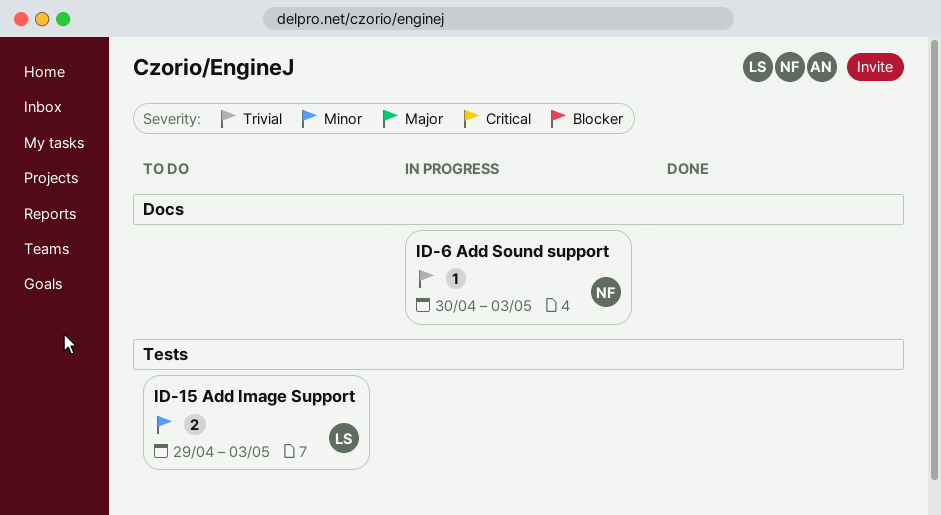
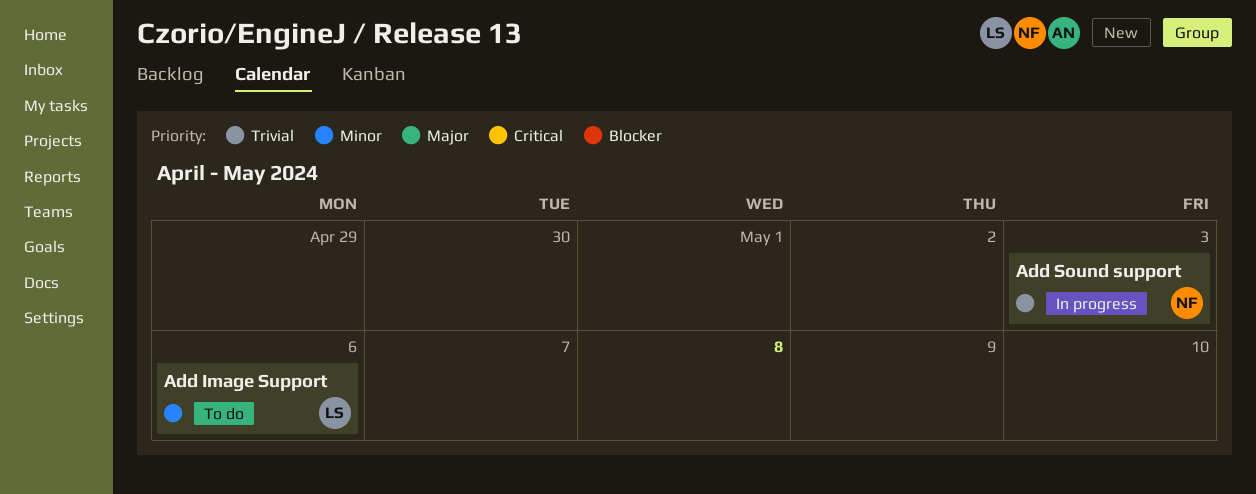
Add Image Support, due: May 3 -> May 6

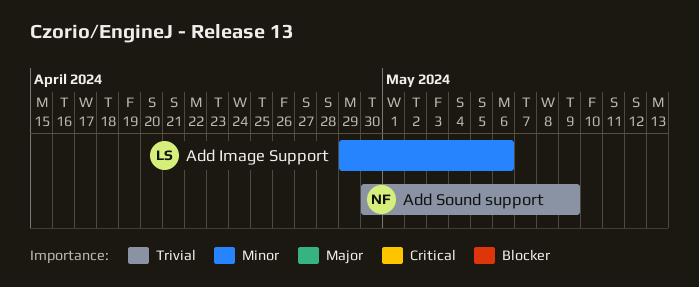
Add Sound support, due: May 3 -> May 9

